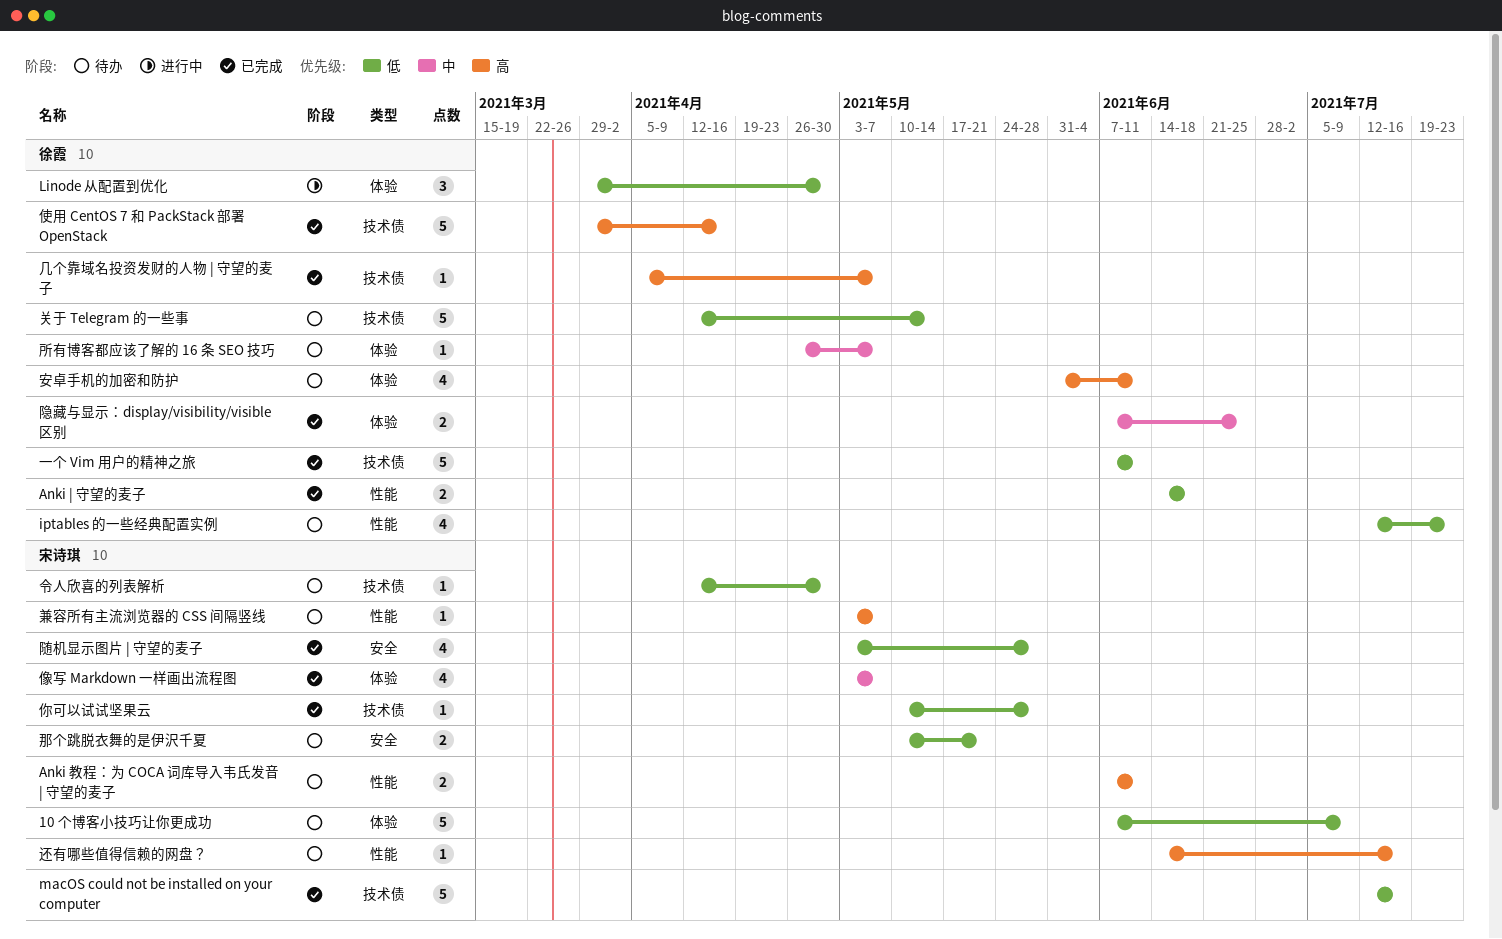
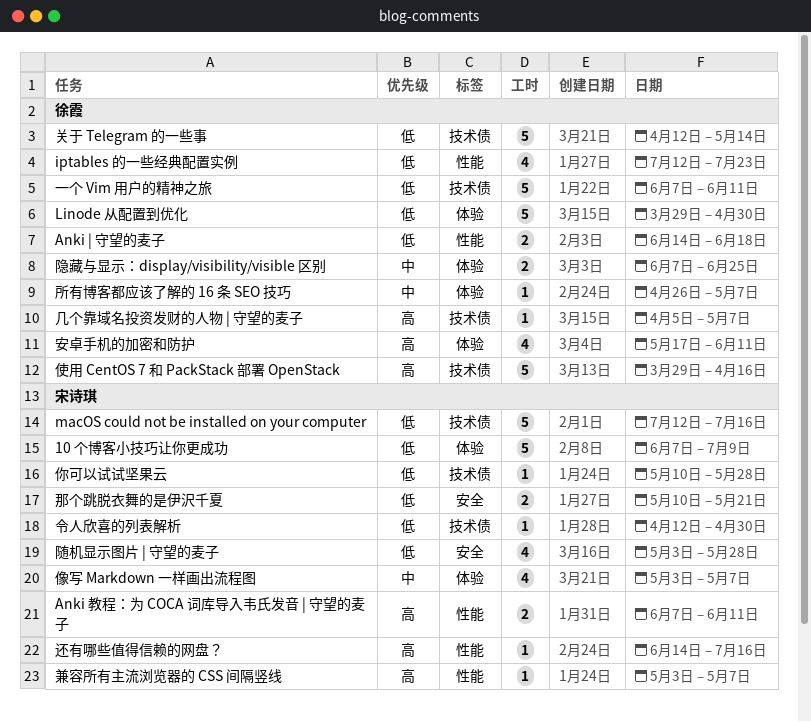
Linode 从配置到优化, estimate: 3 -> 5
安卓手机的加密和防护, start: May 31 -> May 17

